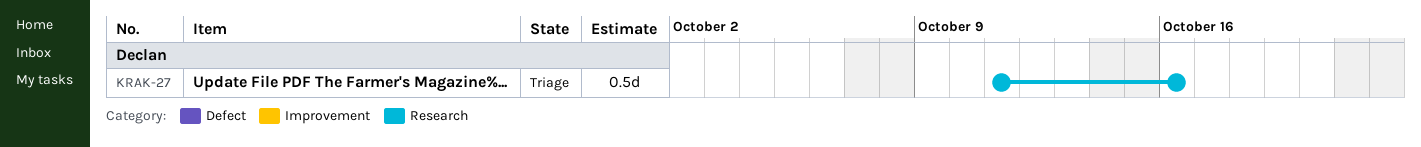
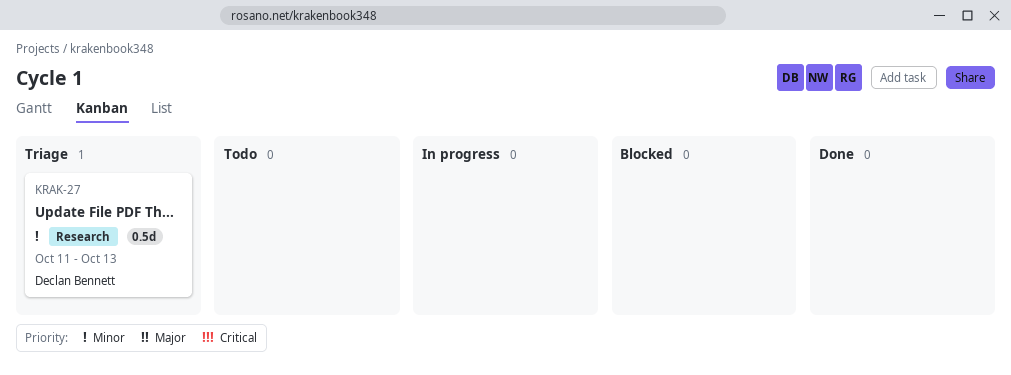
KRAK-27, due: Oct 16 -> Oct 13

